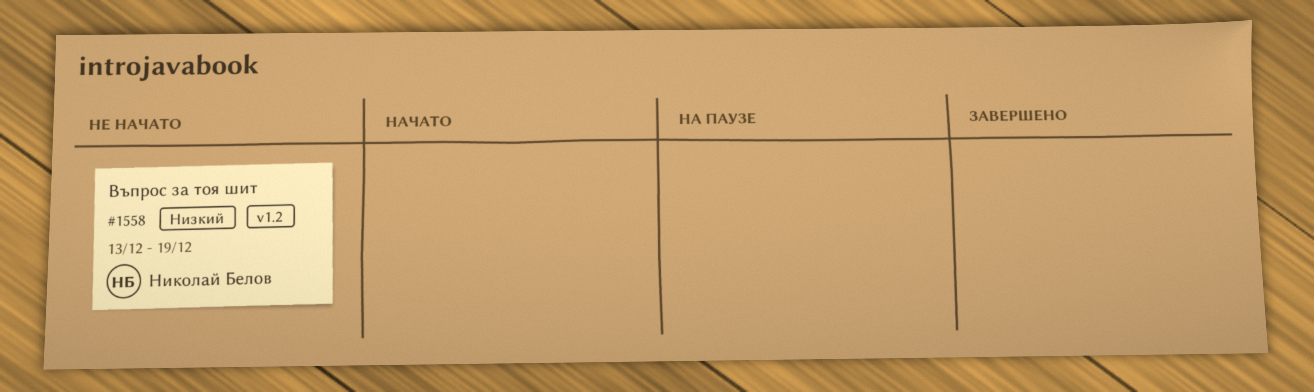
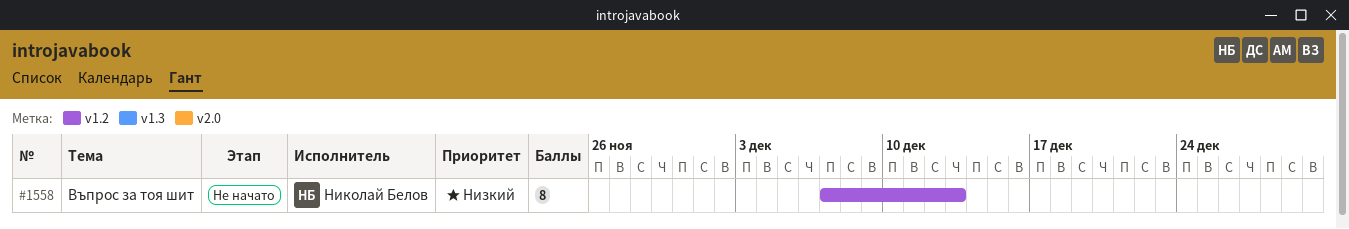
#1558, start: Dec 13 -> Dec 7
#1558, due: Dec 19 -> Dec 13

